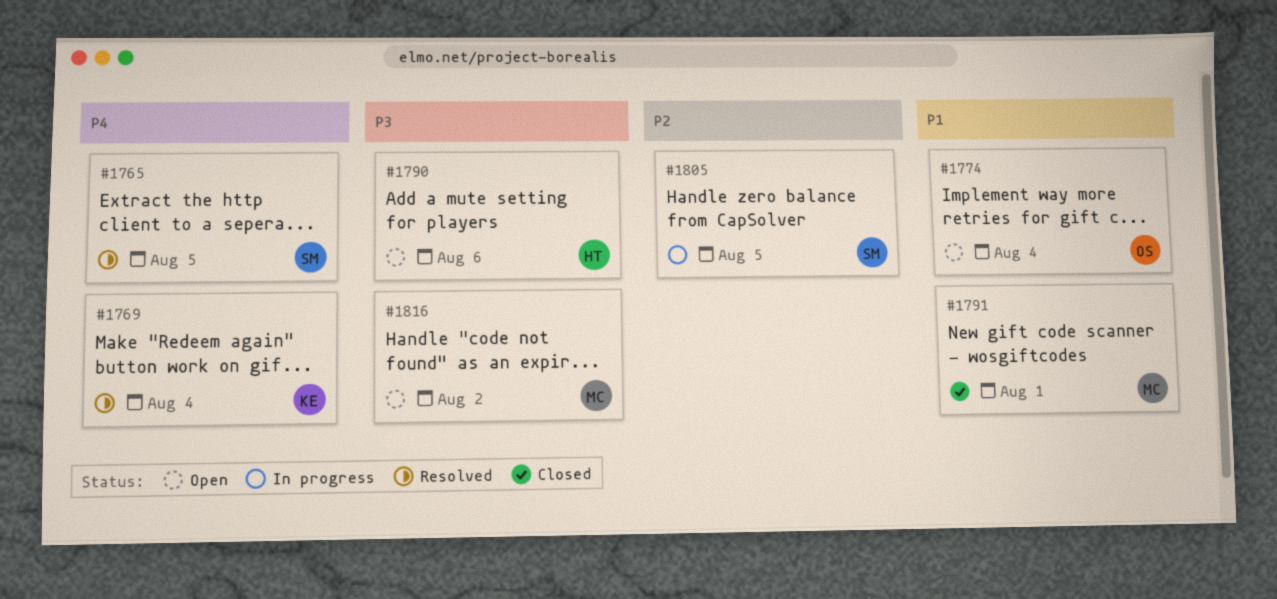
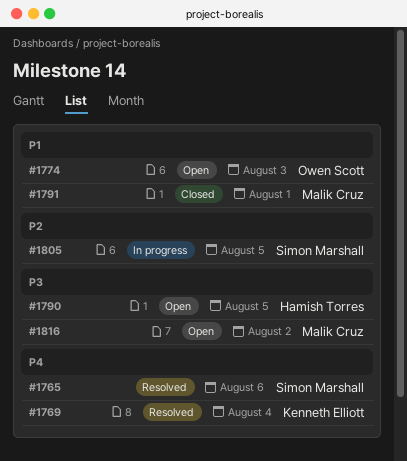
#1765, due: Aug 5 -> Aug 6
#1774, due: Aug 4 -> Aug 3
#1790, due: Aug 6 -> Aug 5

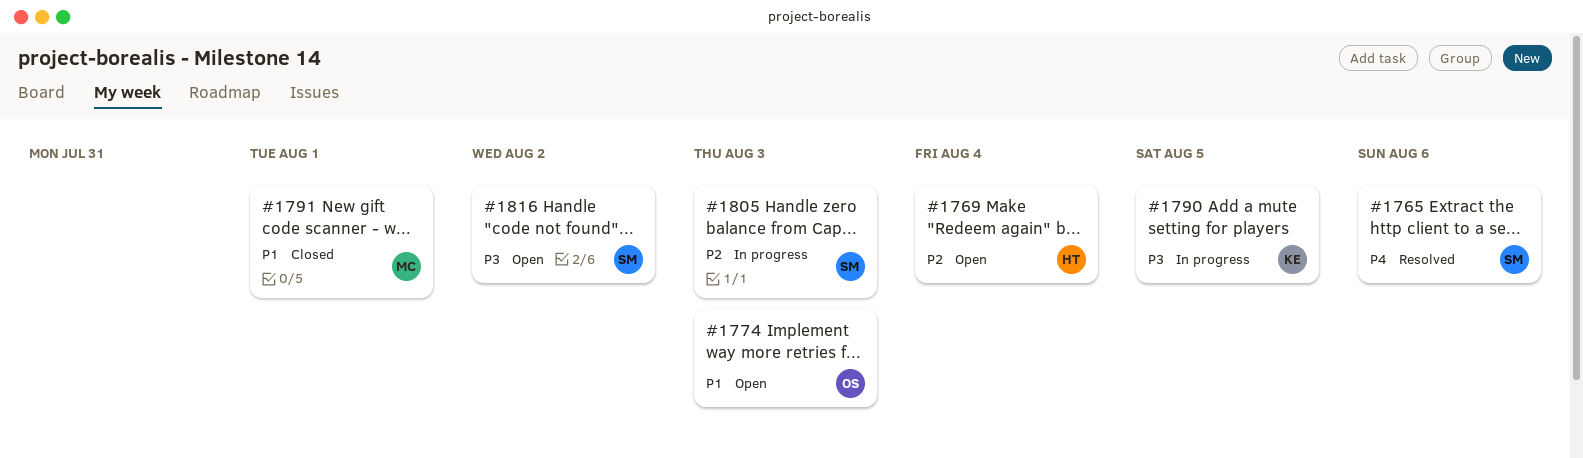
#1769, status: Resolved -> Open
#1769, owner: Kenneth Elliott -> Hamish Torres
#1769, priority: P4 -> P2
#1790, status: Open -> In progress
#1790, owner: Hamish Torres -> Kenneth Elliott
#1805, due: Aug 5 -> Aug 3
#1816, owner: Malik Cruz -> Simon Marshall

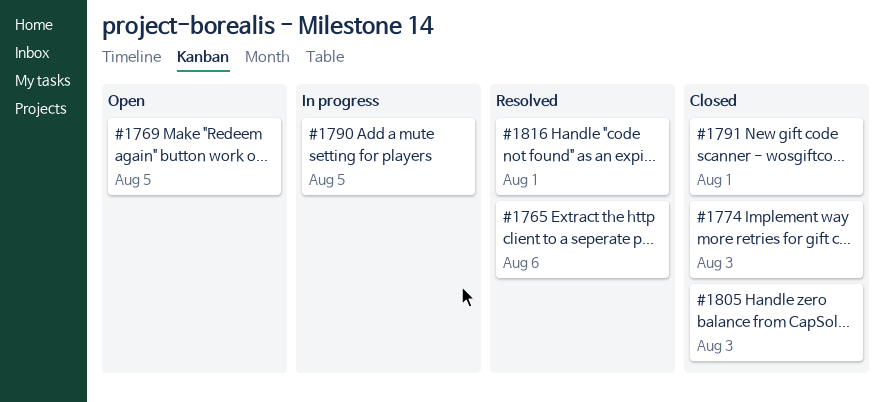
#1769, due: Aug 4 -> Aug 5
#1774, status: Open -> Closed
#1805, status: In progress -> Closed
#1816, status: Open -> Resolved
#1816, due: Aug 2 -> Aug 1

